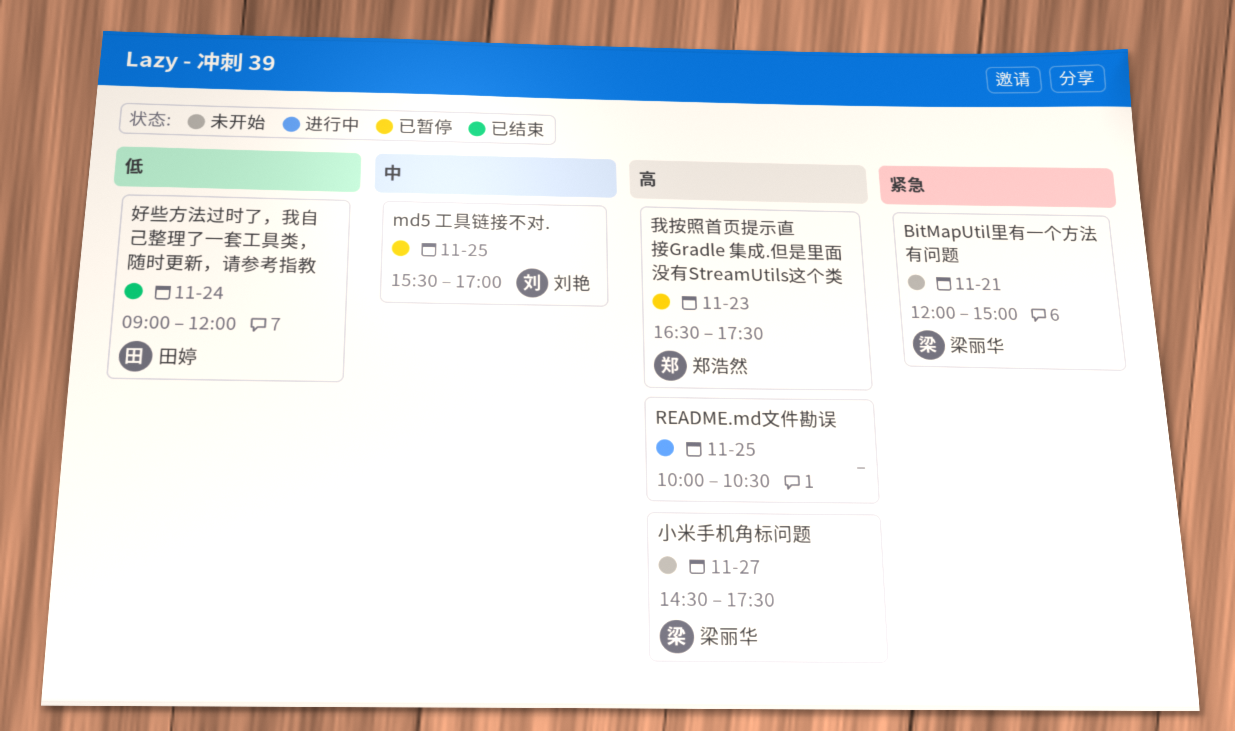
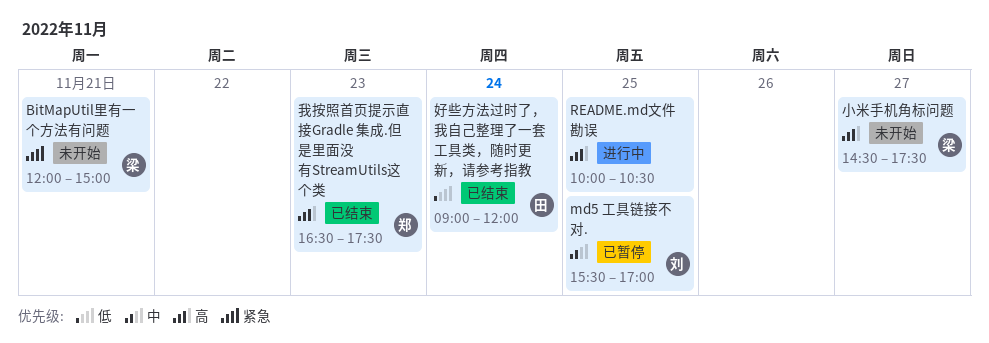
我按照首页提示直接Gradle 集成.但是里面没有StreamUtils这个类, status: 已暂停 -> 已结束

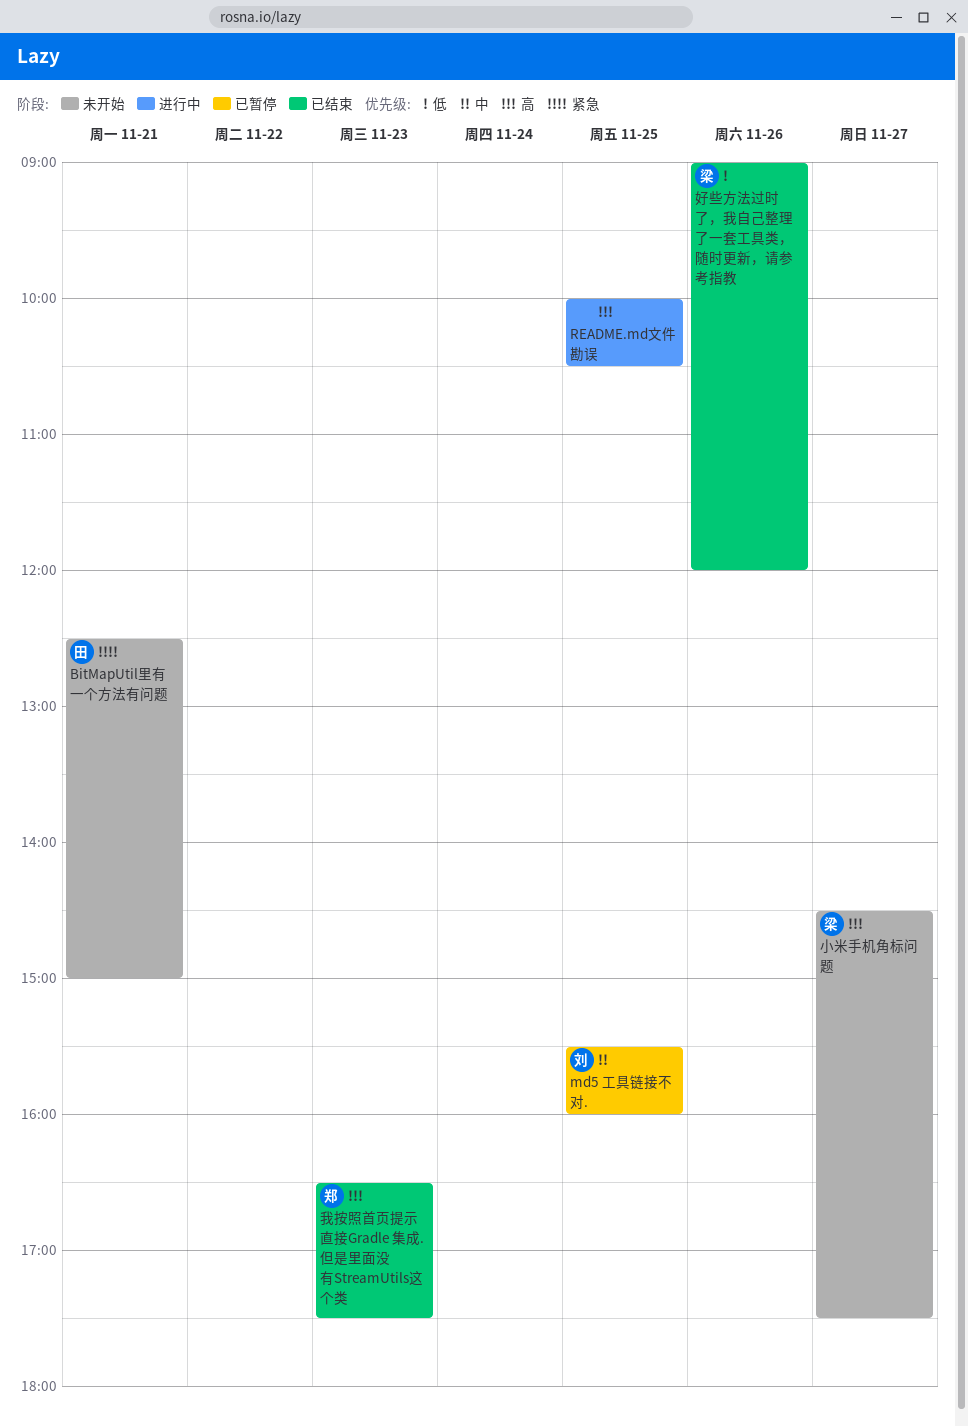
BitMapUtil里有一个方法有问题, owner: 梁 -> 田
BitMapUtil里有一个方法有问题, begins: 12:00 -> 12:30
md5 工具链接不对., ends: 17:00 -> 16:00
好些方法过时了，我自己整理了一套工具类，随时更新，请参考指教, owner: 田 -> 梁
好些方法过时了，我自己整理了一套工具类，随时更新，请参考指教, day: Nov 24 -> Nov 26

